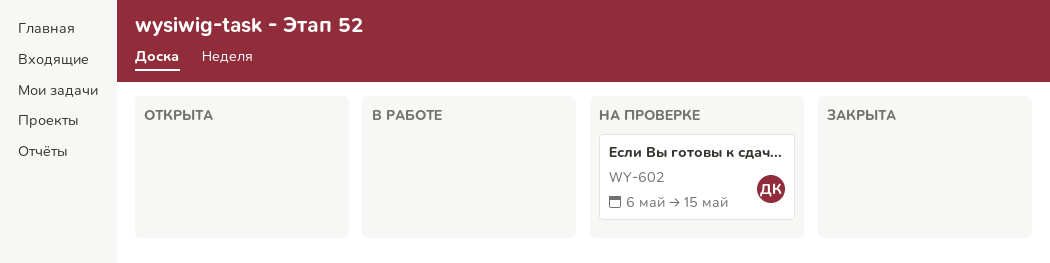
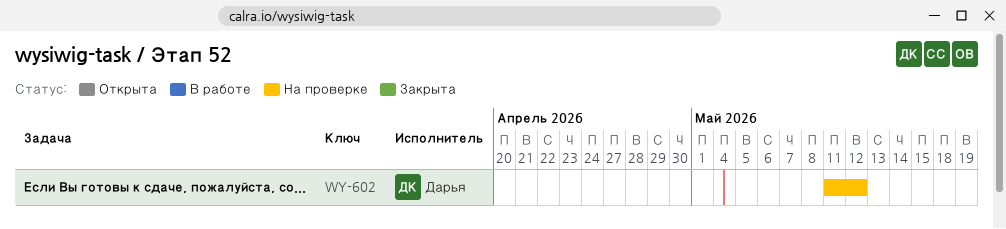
WY-602, start: May 6 -> May 11
WY-602, due: May 15 -> May 12

